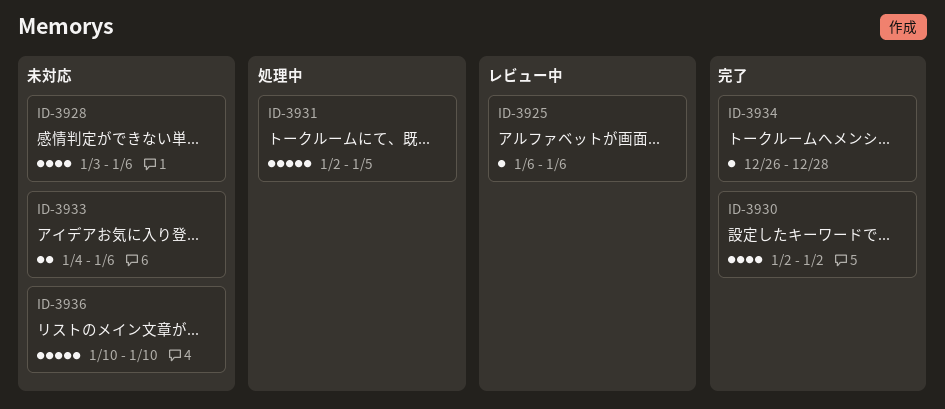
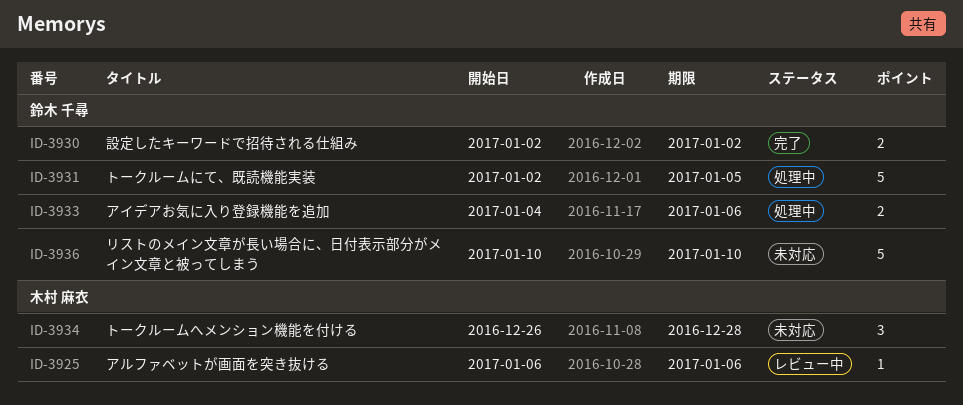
ID-3928: present -> none
ID-3930, estimate: 4 -> 2
ID-3933, status: 未対応 -> 処理中
ID-3934, status: 完了 -> 未対応
ID-3934, estimate: 1 -> 3

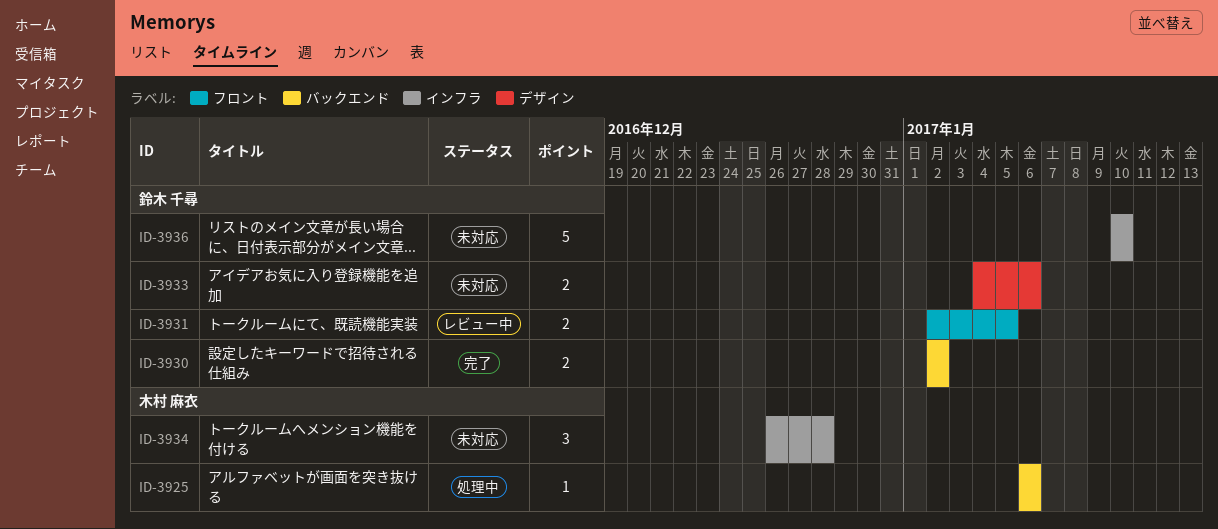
ID-3925, status: レビュー中 -> 処理中
ID-3931, status: 処理中 -> レビュー中
ID-3931, estimate: 5 -> 2
ID-3933, status: 処理中 -> 未対応

